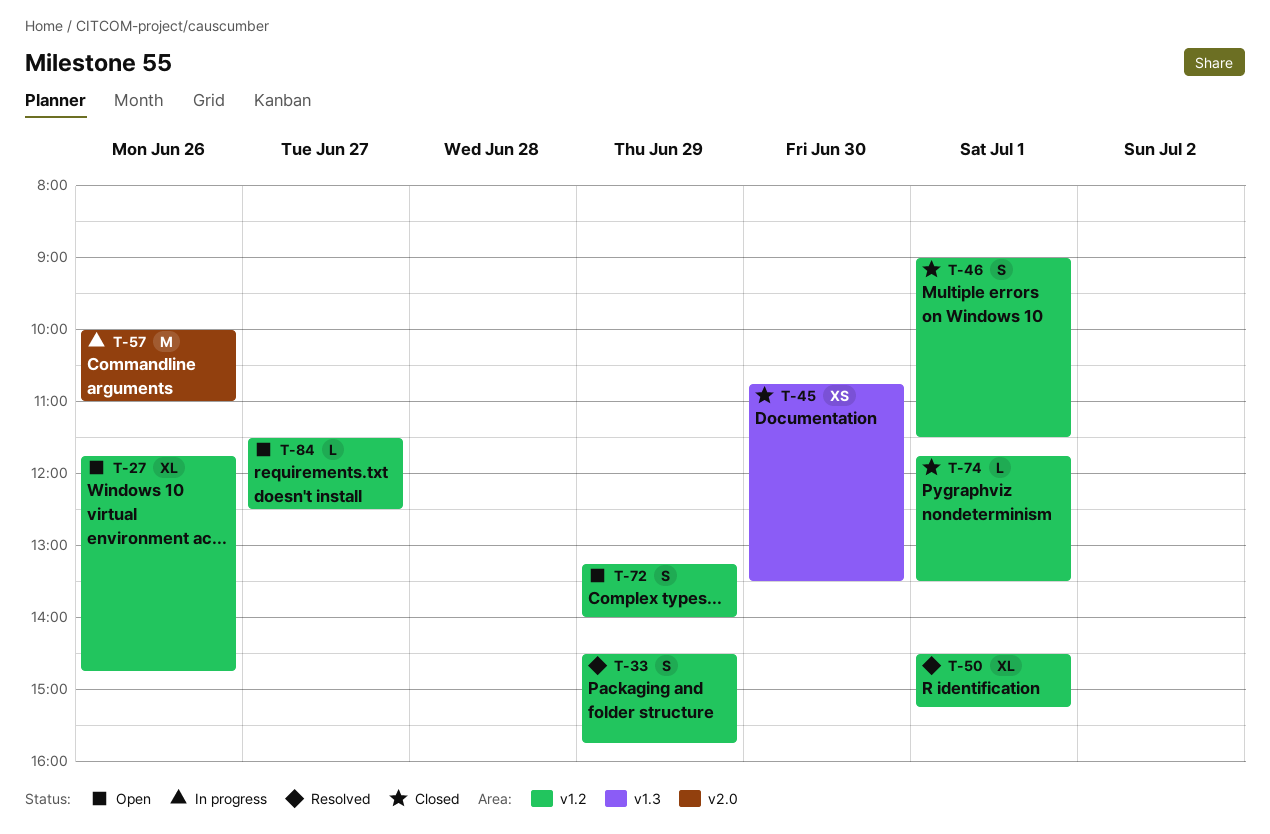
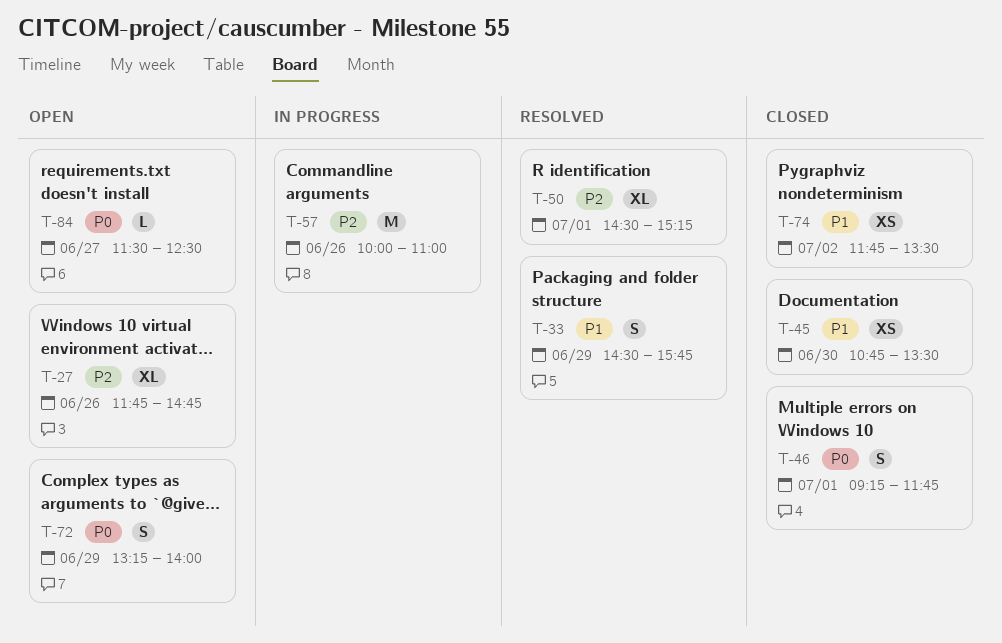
T-46, begins: 09:00 -> 09:15
T-46, ends: 11:30 -> 11:45
T-74, estimate: L -> XS
T-74, day: Jul 1 -> Jul 2

